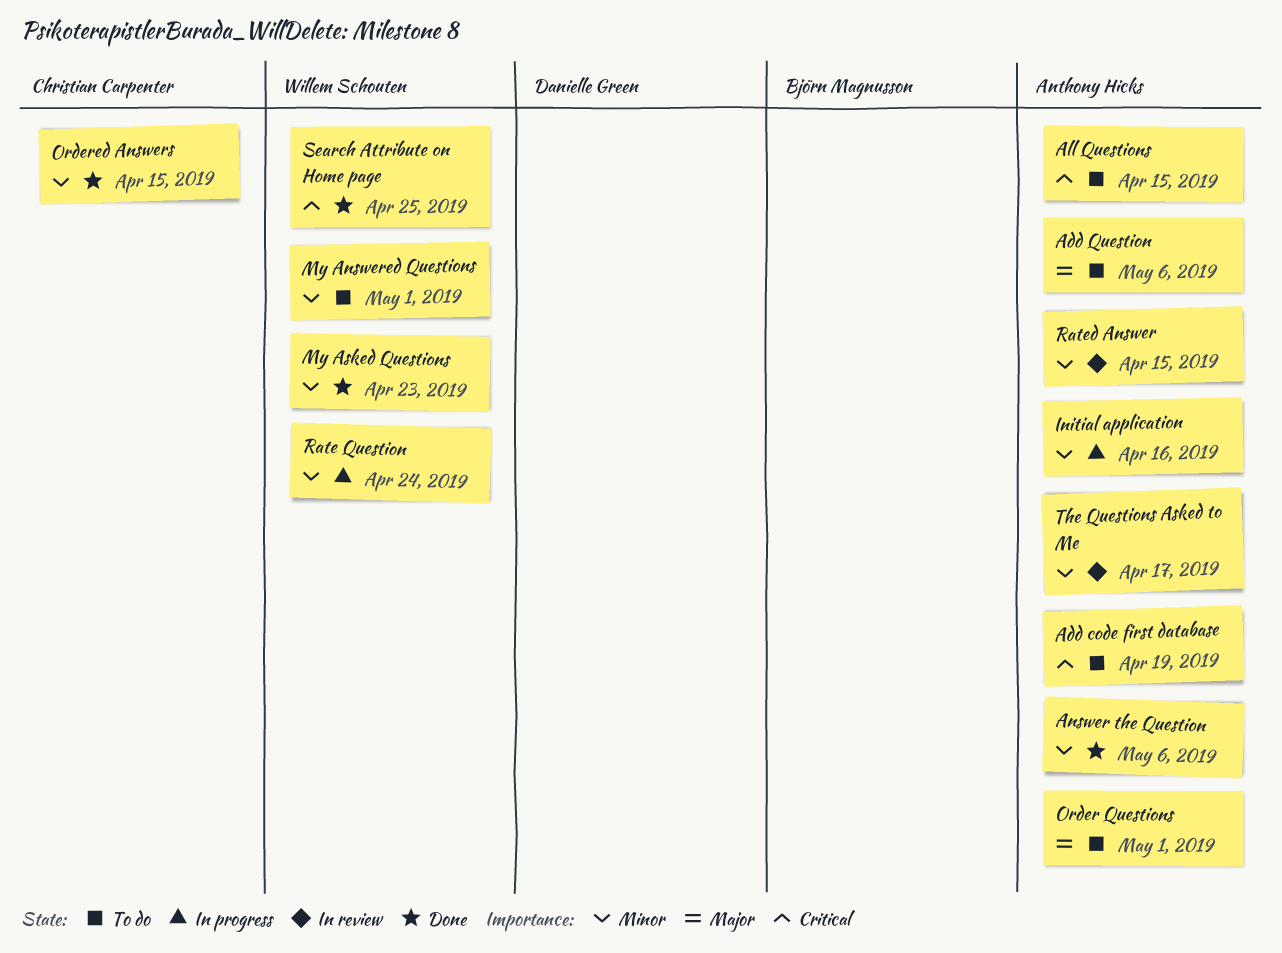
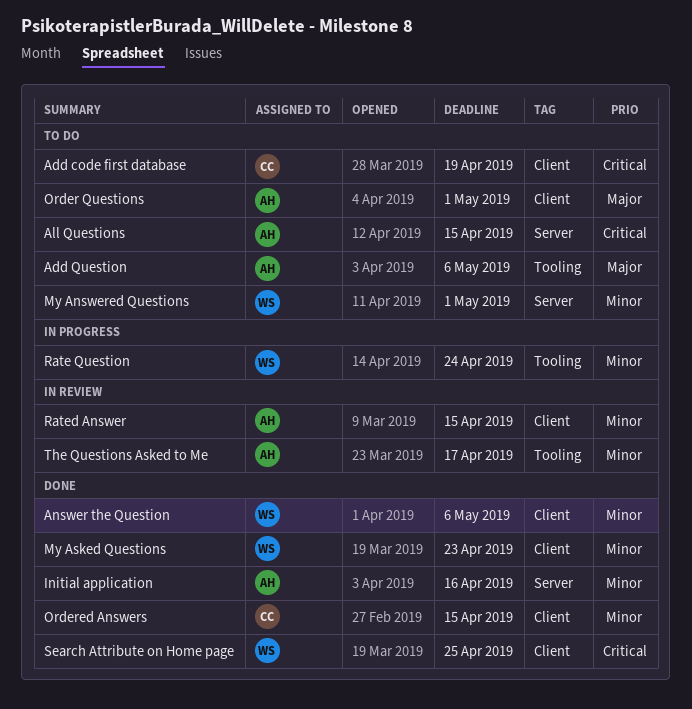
Add code first database, owner: Anthony Hicks -> Christian Carpenter
Answer the Question, owner: Anthony Hicks -> Willem Schouten
Initial application, status: In progress -> Done

